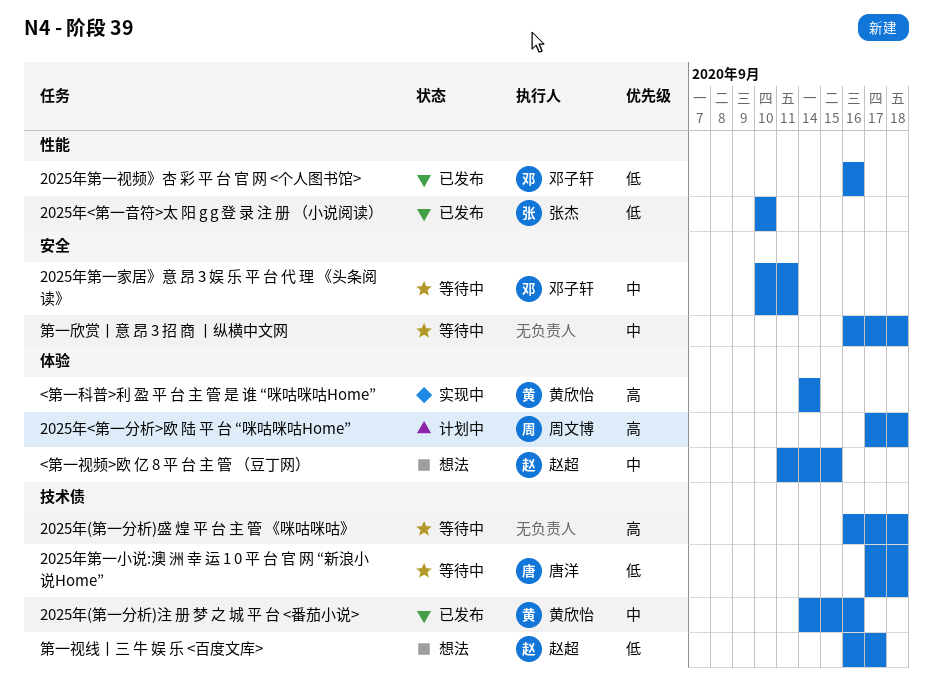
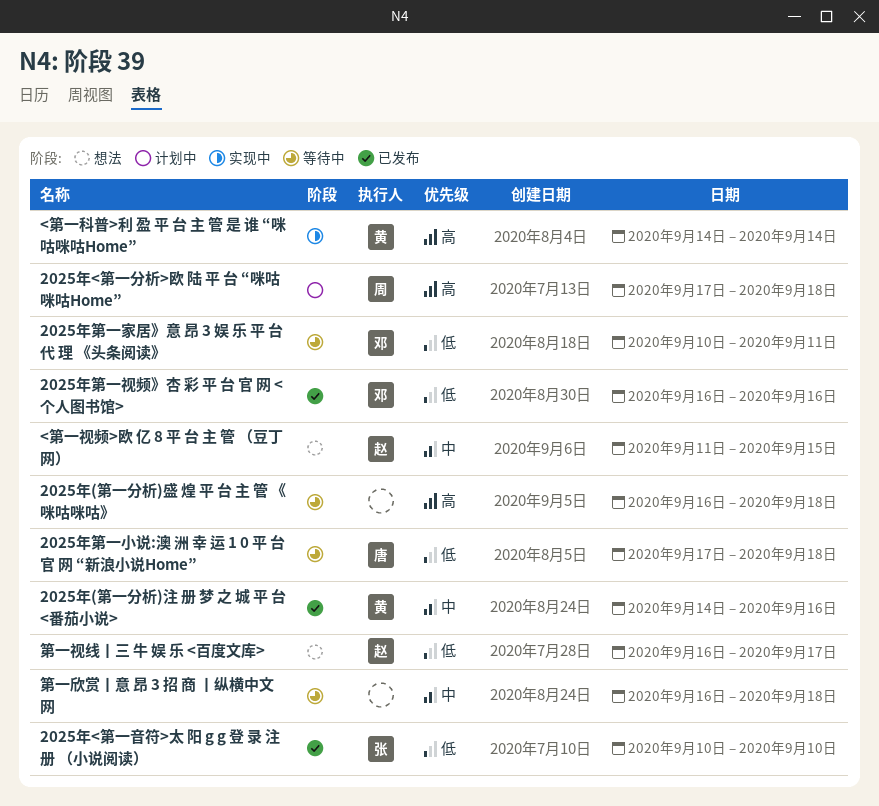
2025年第一家居》意 昂 3 娱 乐 平 台 代 理 《头条阅读》, priority: 中 -> 低

